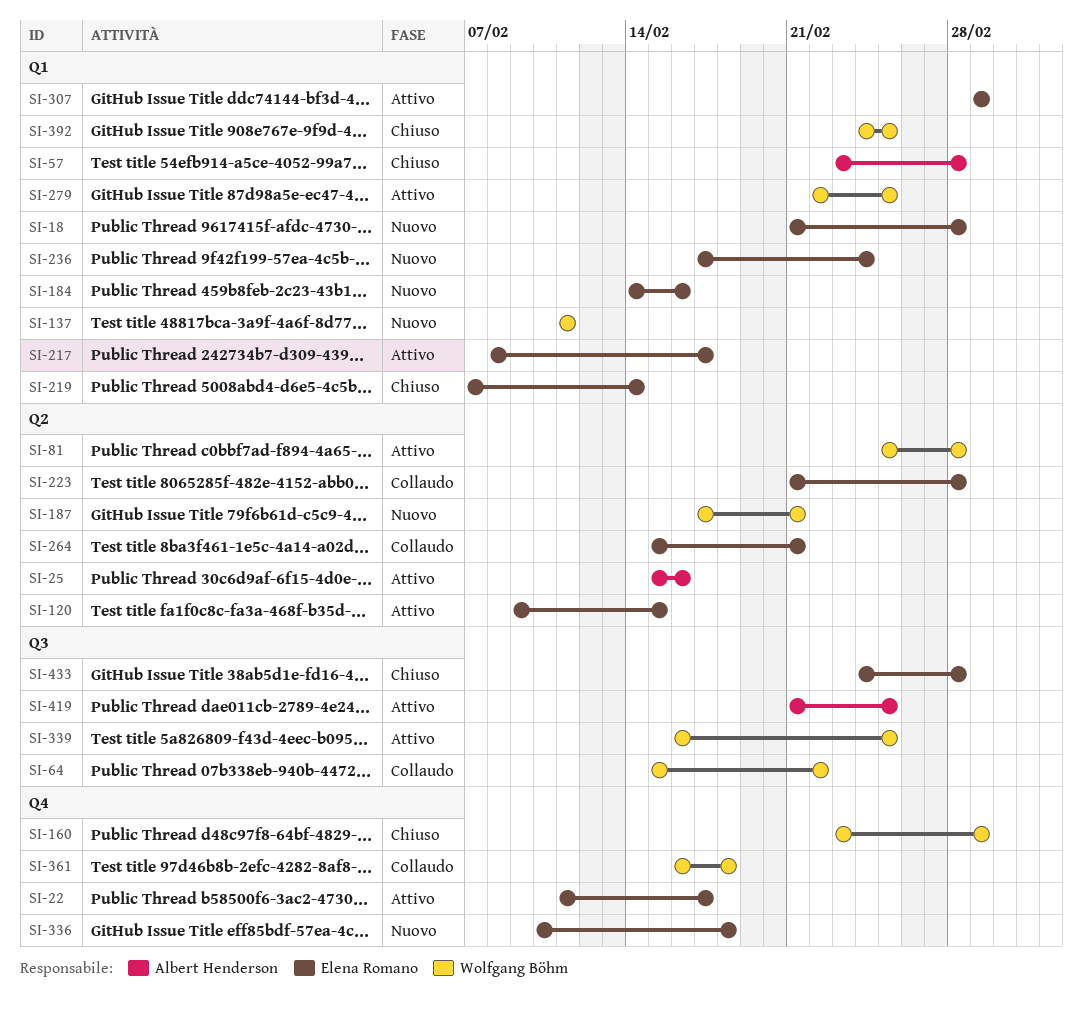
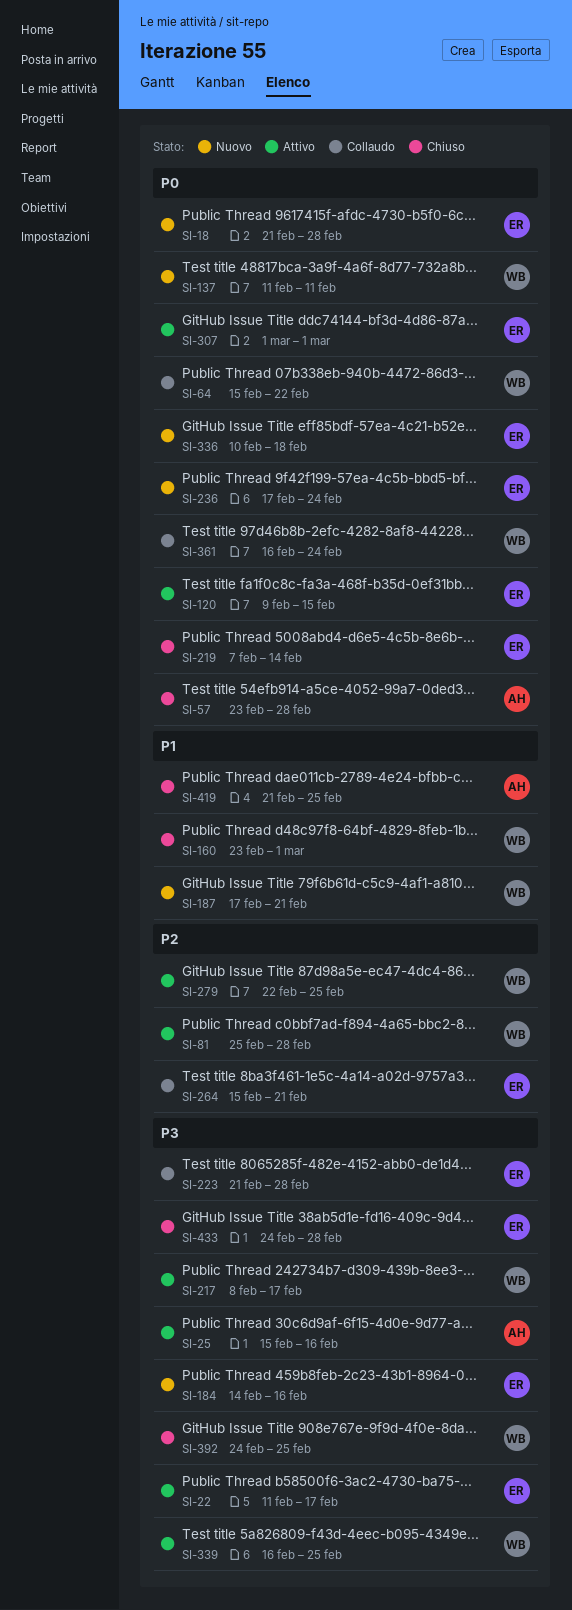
SI-217, owner: Elena Romano -> Wolfgang Böhm
SI-361, due: Feb 18 -> Feb 24
SI-419, status: Attivo -> Chiuso

